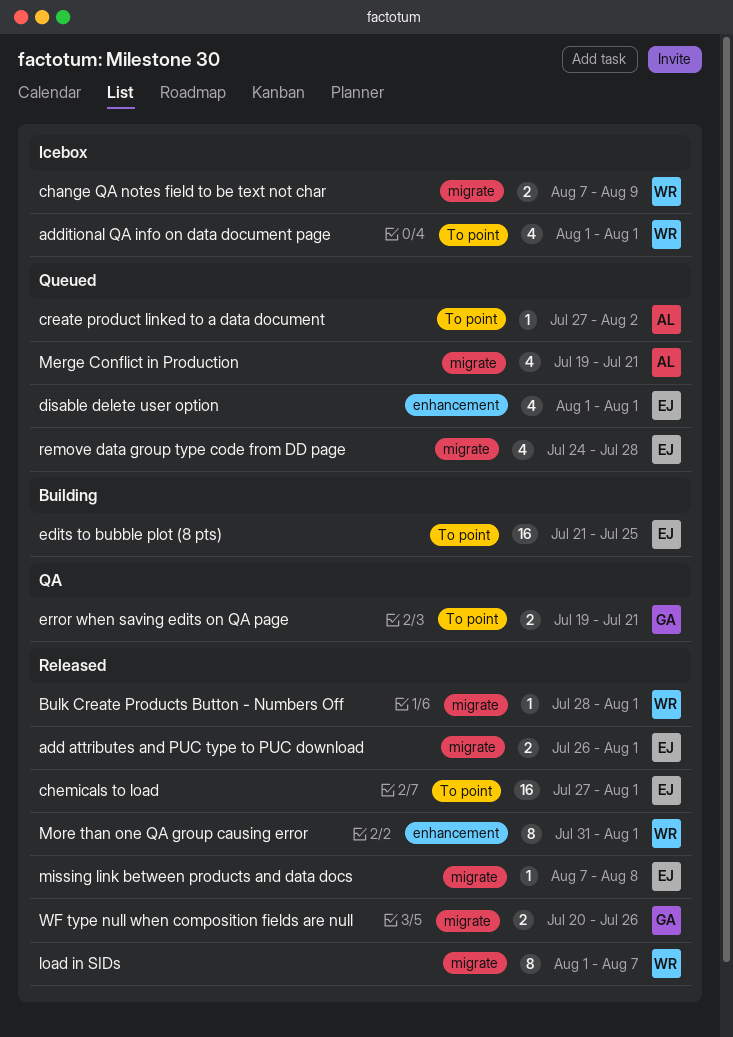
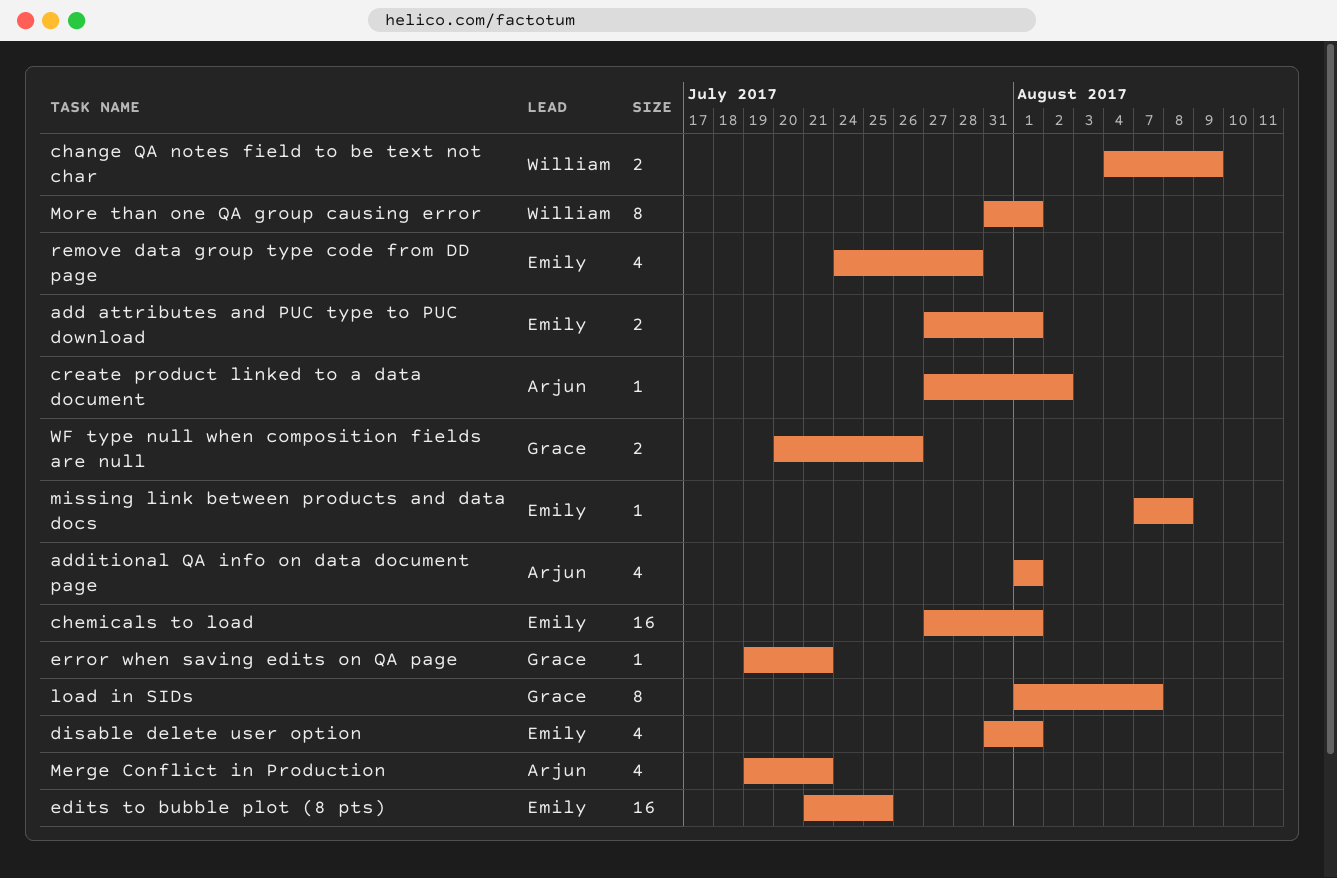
add attributes and PUC type to PUC download, start: Jul 26 -> Jul 27
additional QA info on data document page, owner: William -> Arjun
Bulk Create Products Button - Numbers Off: present -> none
change QA notes field to be text not char, start: Aug 7 -> Aug 4
disable delete user option, start: Aug 1 -> Jul 31
error when saving edits on QA page, estimate: 2 -> 1
load in SIDs, owner: William -> Grace

